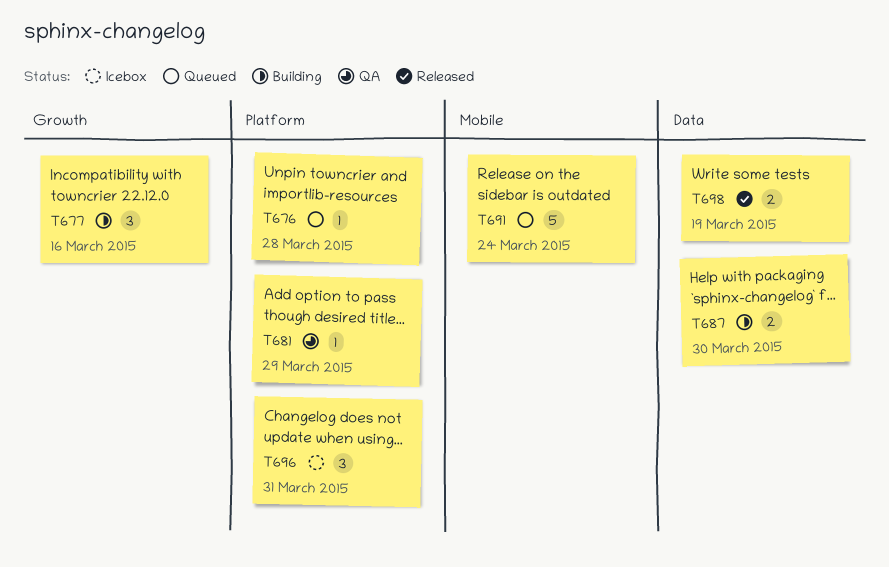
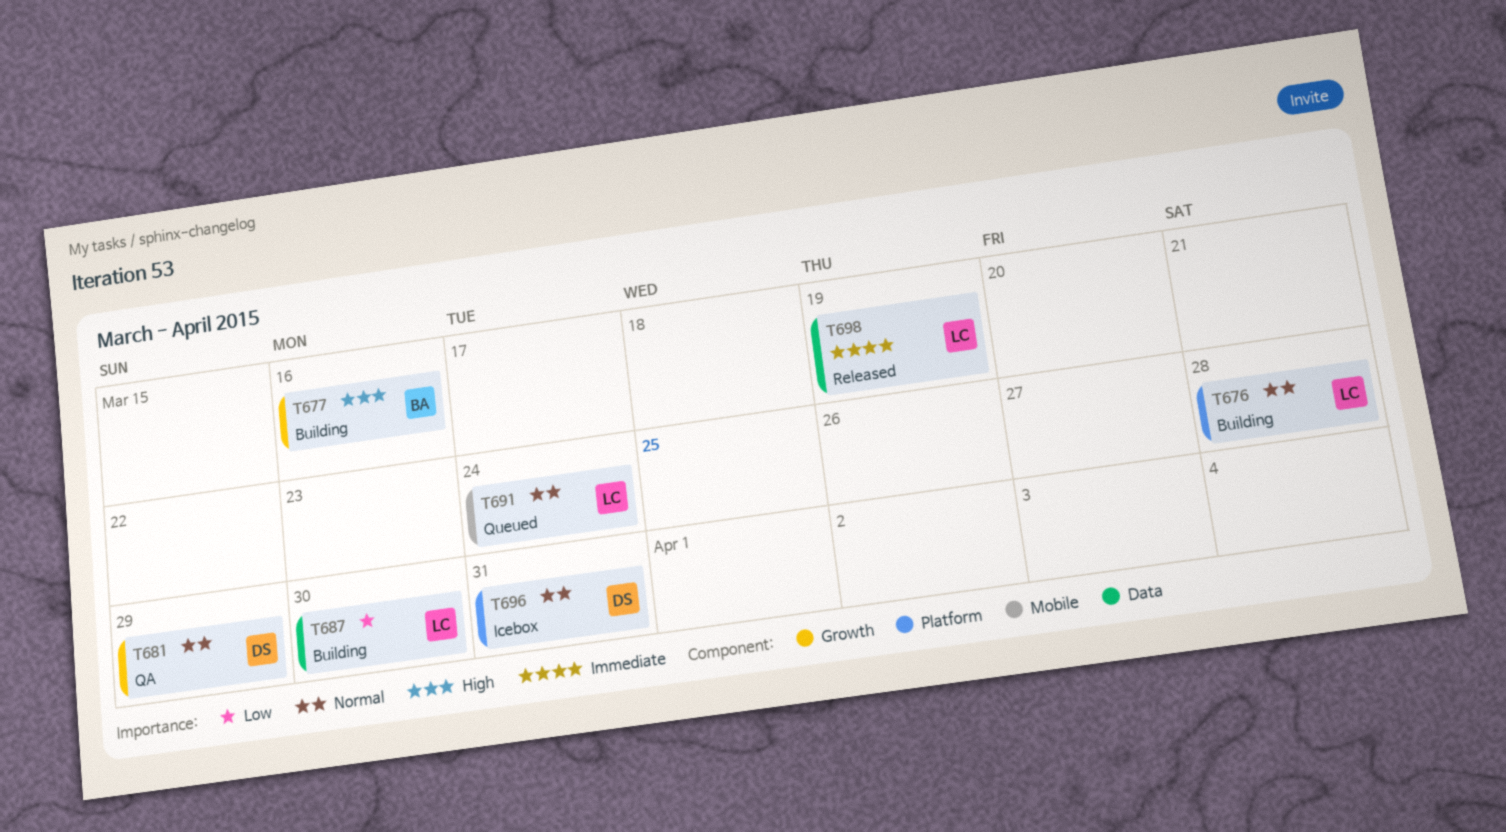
T676, status: Queued -> Building
T681, label: Platform -> Growth

